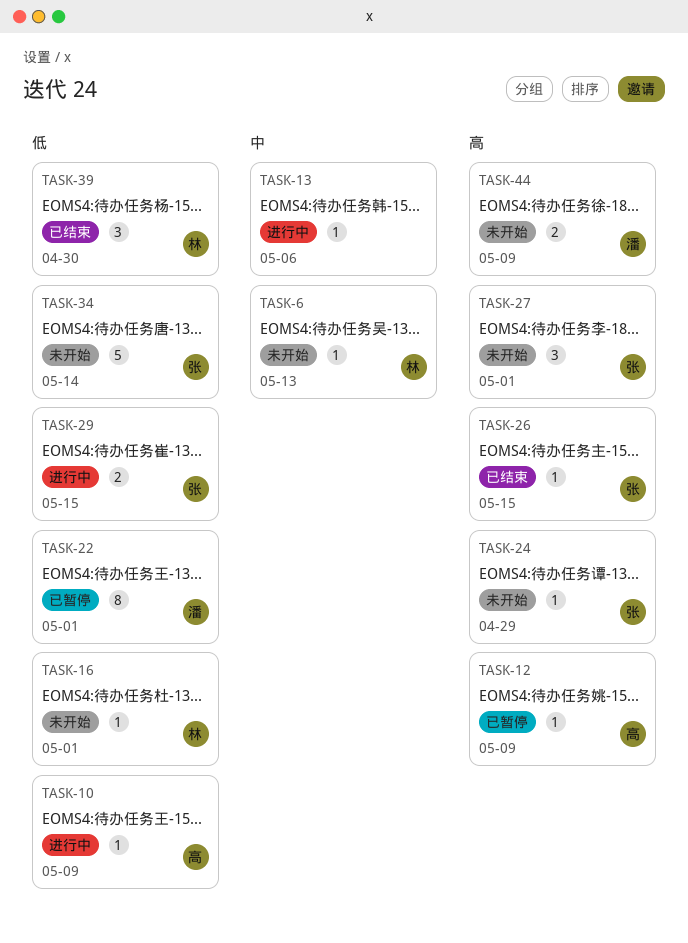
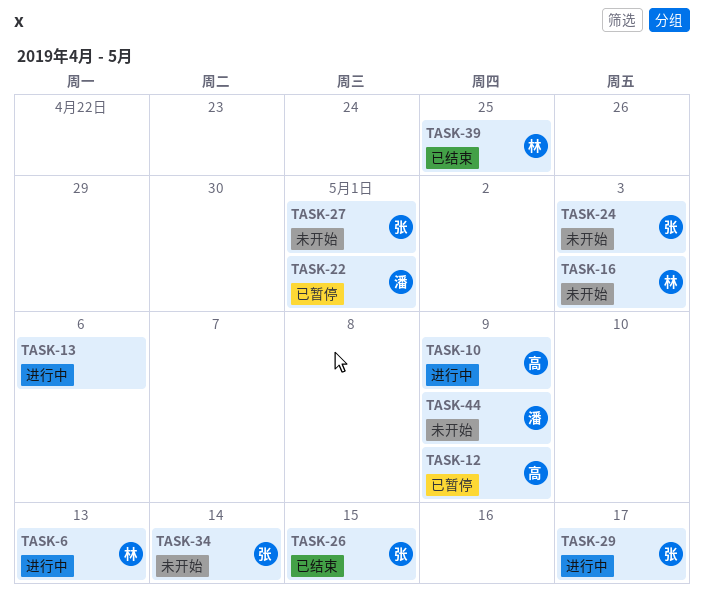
TASK-6, status: 未开始 -> 进行中
TASK-16, due: May 1 -> May 3
TASK-24, due: Apr 29 -> May 3
TASK-29, due: May 15 -> May 17
TASK-39, due: Apr 30 -> Apr 25

